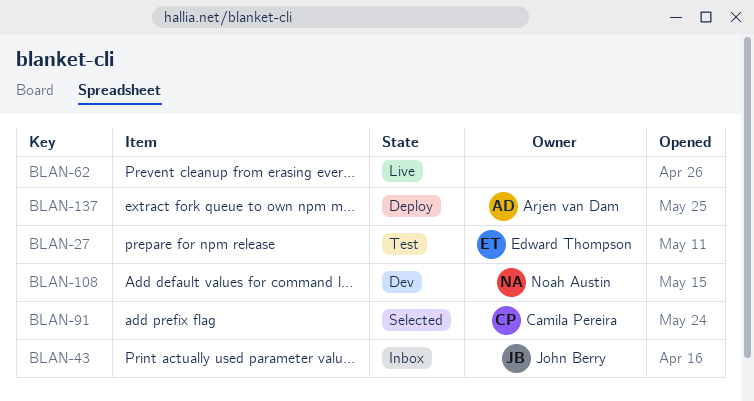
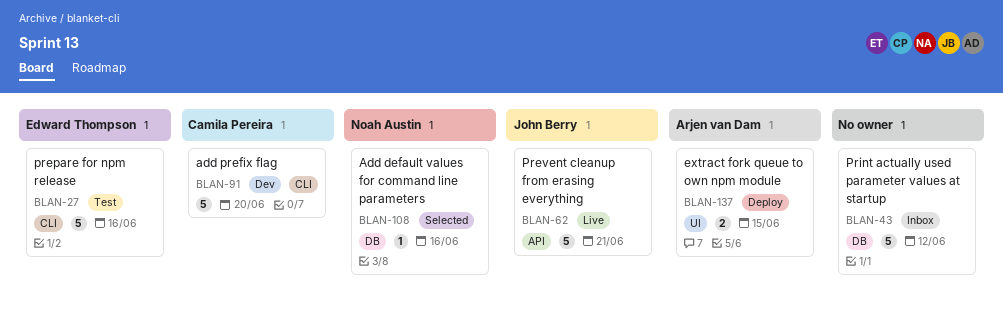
BLAN-43, owner: John Berry -> none
BLAN-62, owner: none -> John Berry
BLAN-91, status: Selected -> Dev
BLAN-108, status: Dev -> Selected

